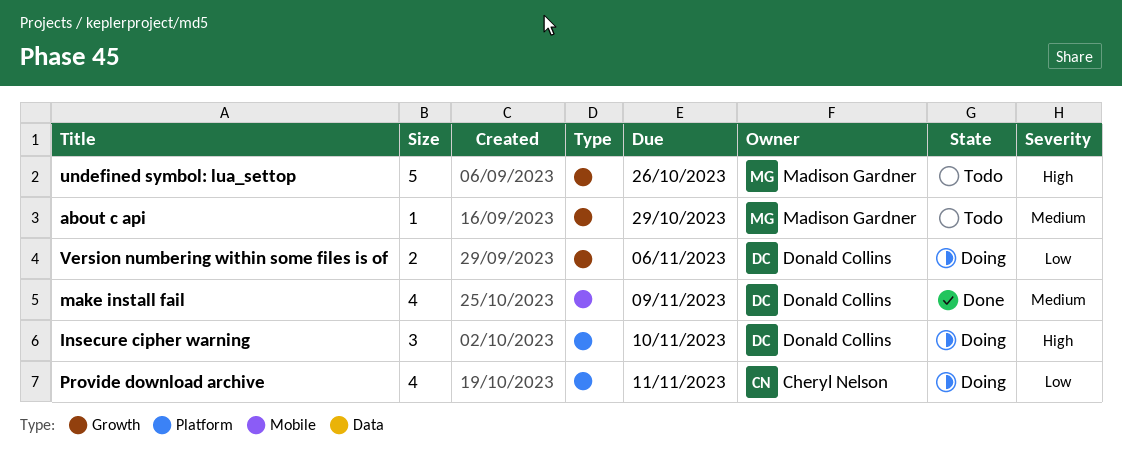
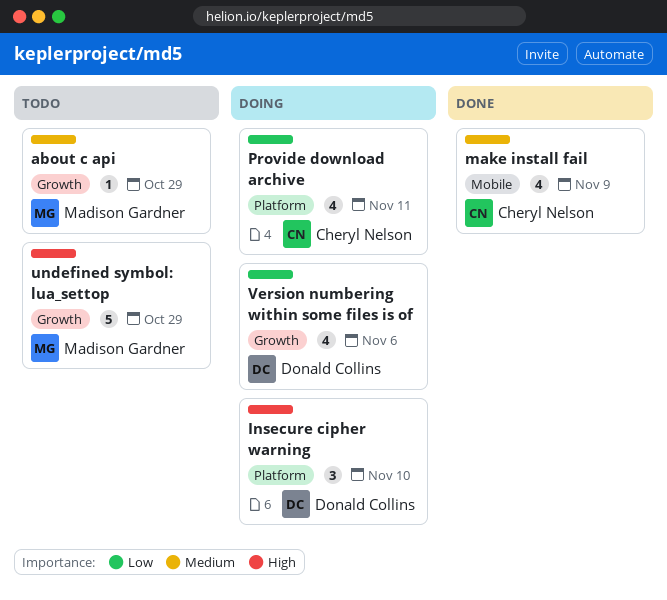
make install fail, owner: Donald Collins -> Cheryl Nelson
undefined symbol: lua_settop, due: Oct 26 -> Oct 29
Version numbering within some files is of, estimate: 2 -> 4

